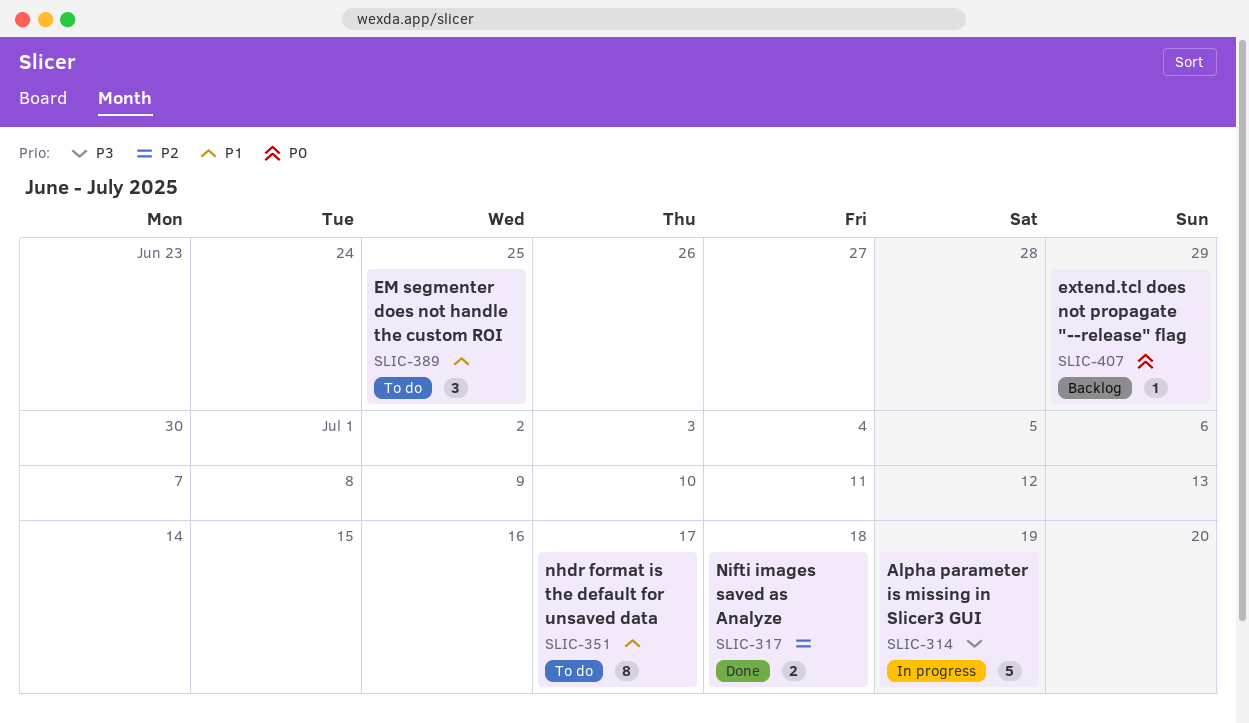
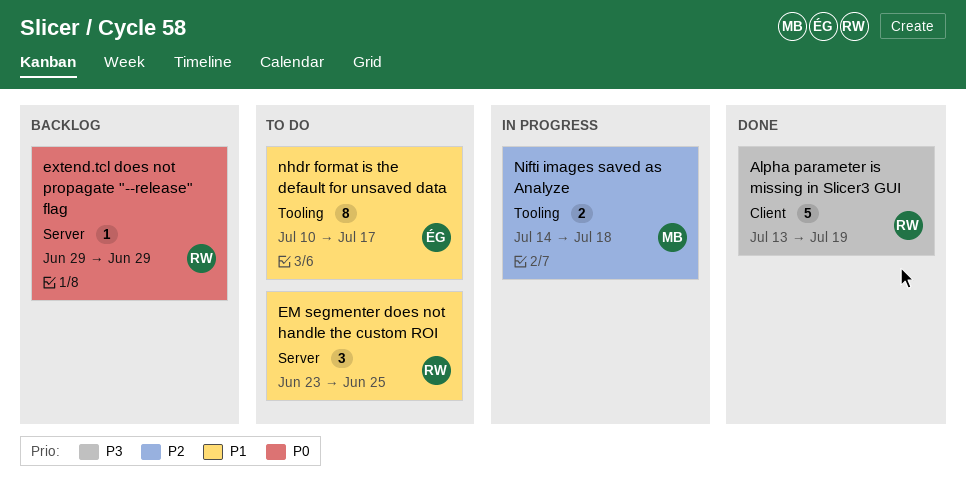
Alpha parameter is missing in Slicer3 GUI, status: In progress -> Done
Nifti images saved as Analyze, status: Done -> In progress

